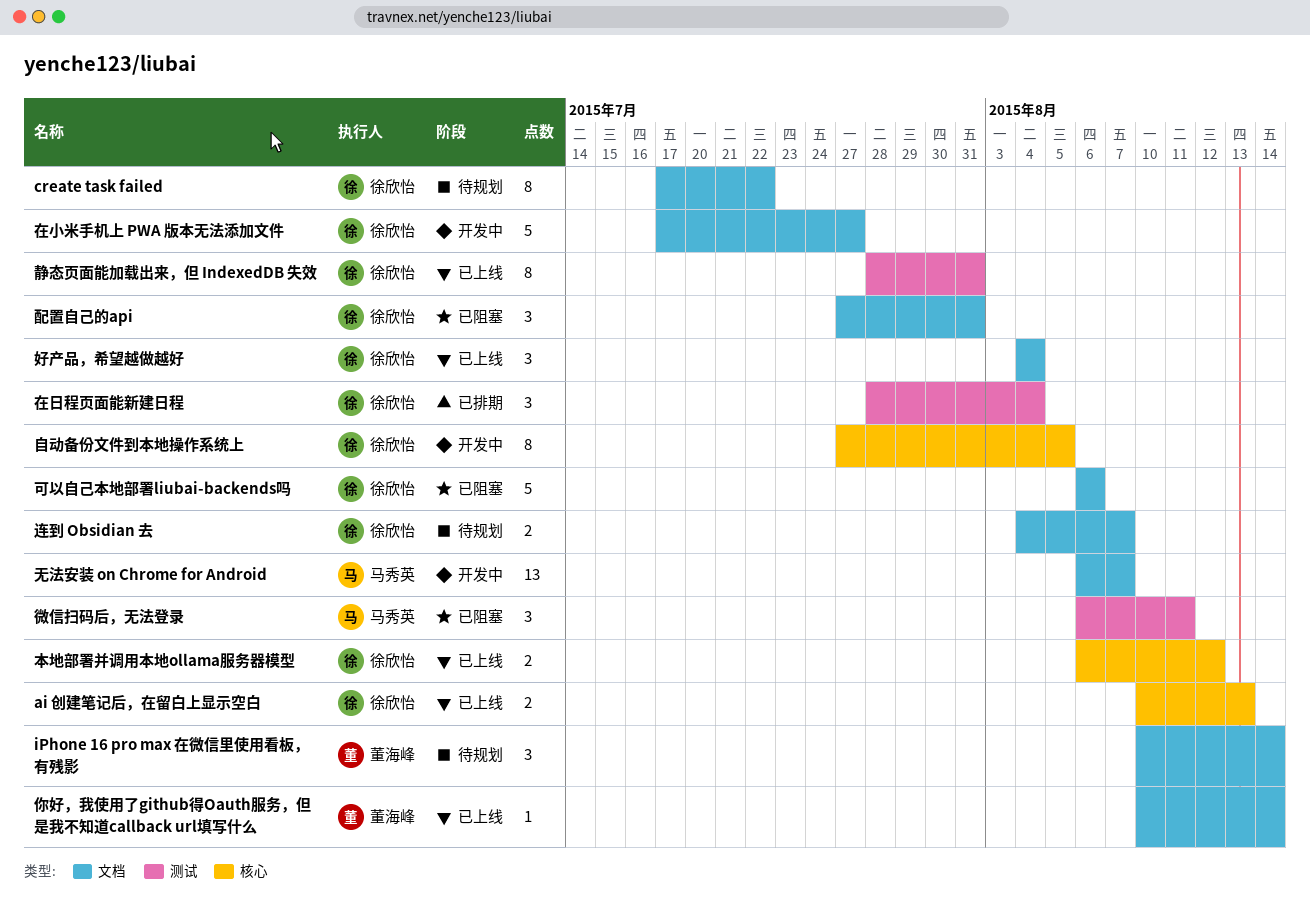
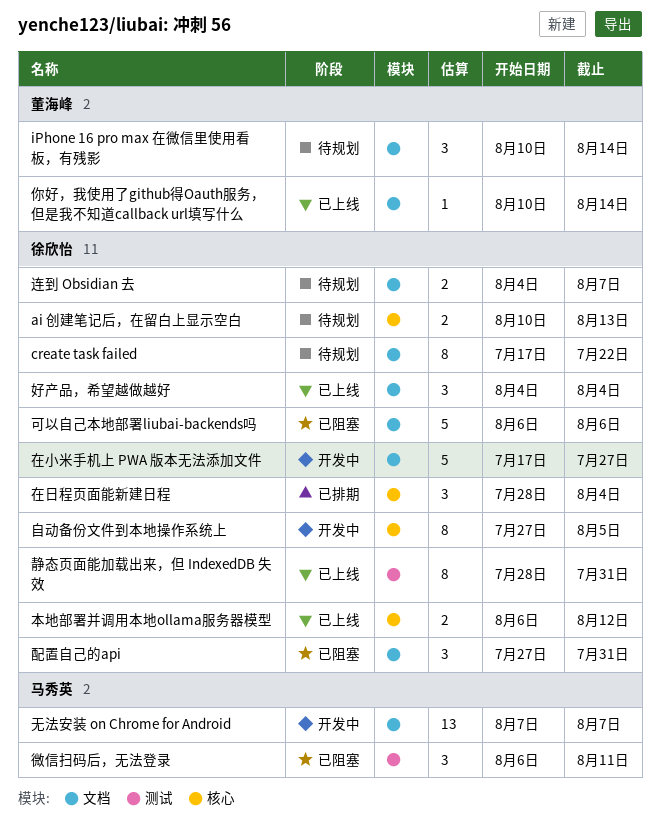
ai 创建笔记后，在留白上显示空白, status: 已上线 -> 待规划
在日程页面能新建日程, label: 测试 -> 核心
无法安装 on Chrome for Android, start: Aug 6 -> Aug 7

